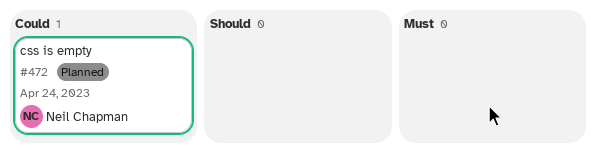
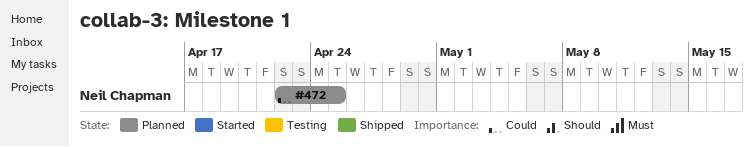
#472, due: Apr 24 -> Apr 25

